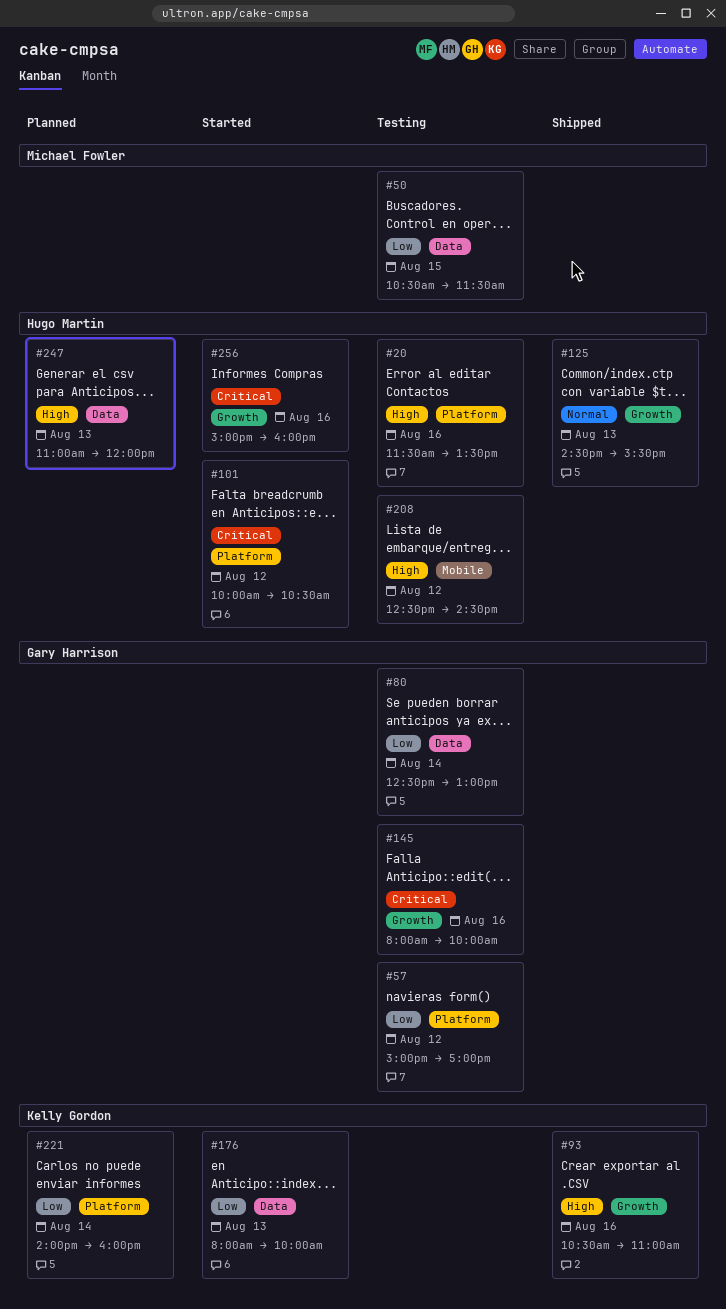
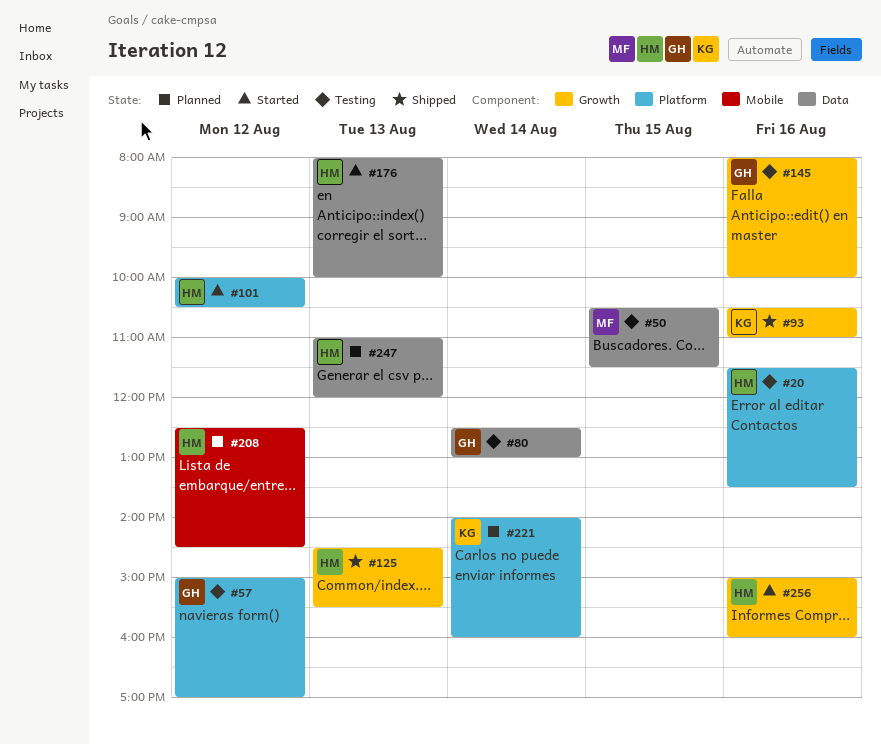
#176, owner: Kelly Gordon -> Hugo Martin
#208, status: Testing -> Planned

